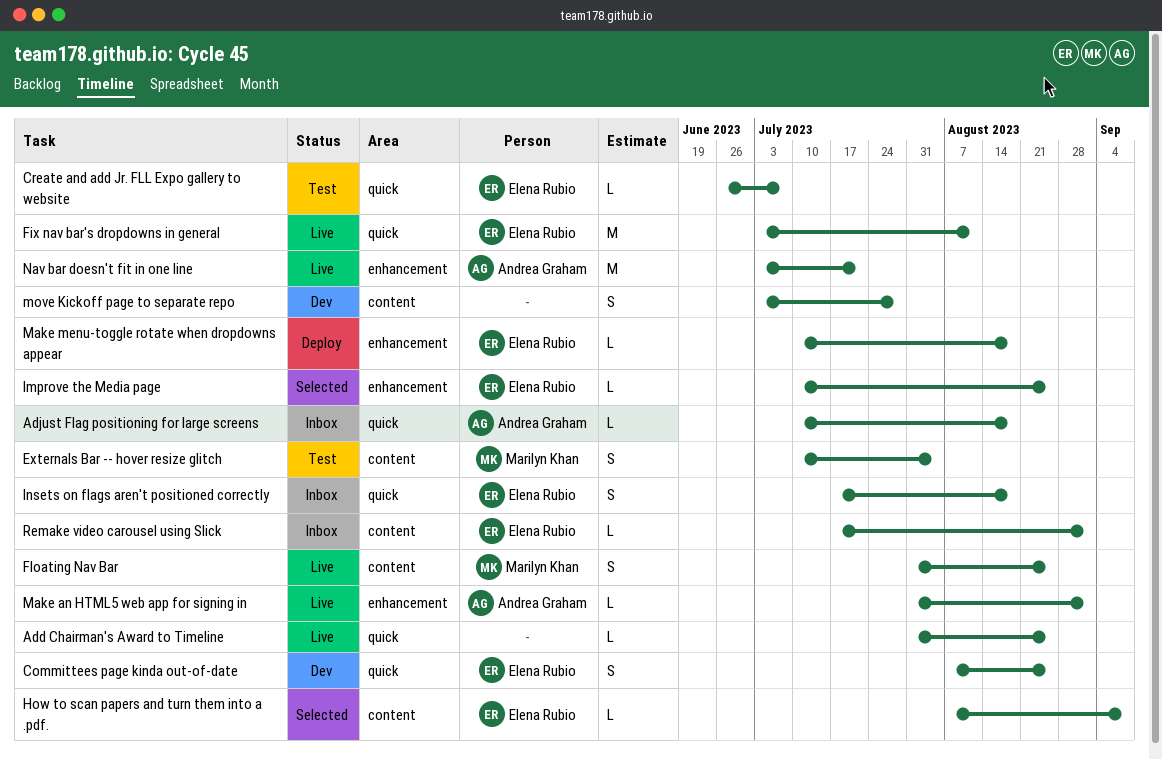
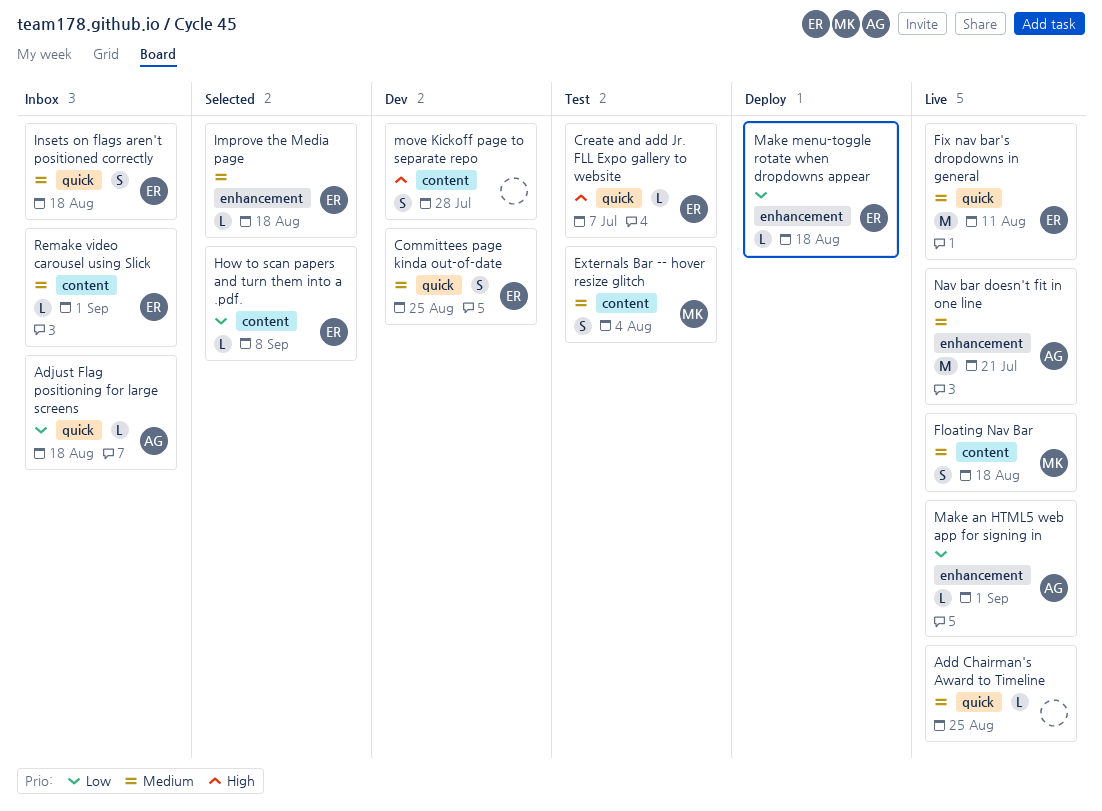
Floating Nav Bar, due: Aug 25 -> Aug 18
Improve the Media page, due: Aug 25 -> Aug 18

